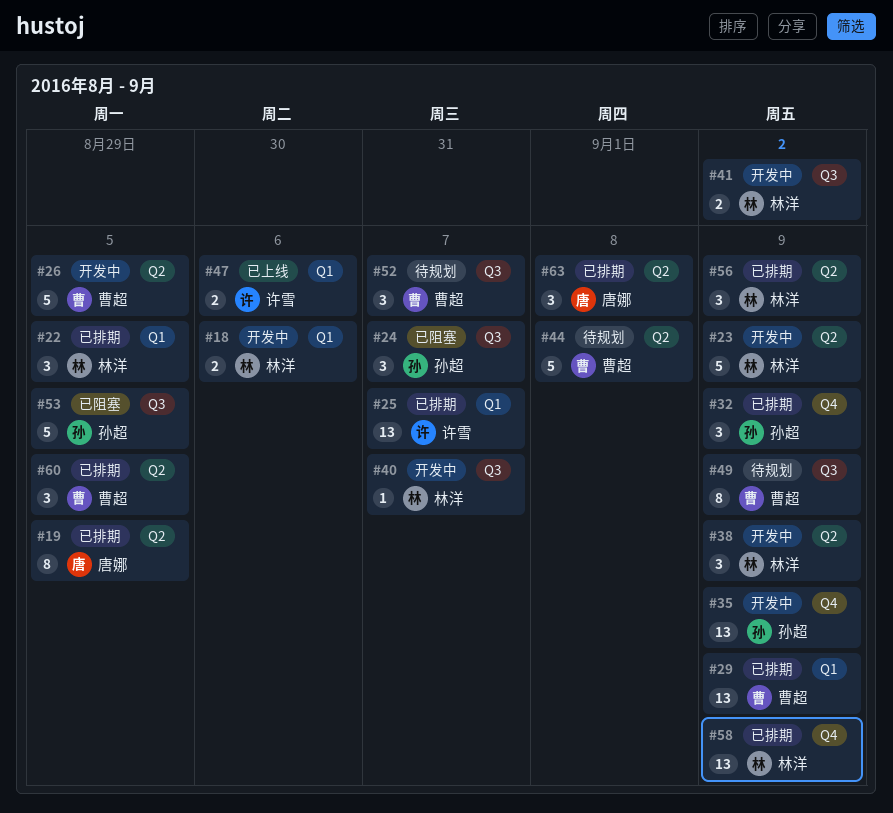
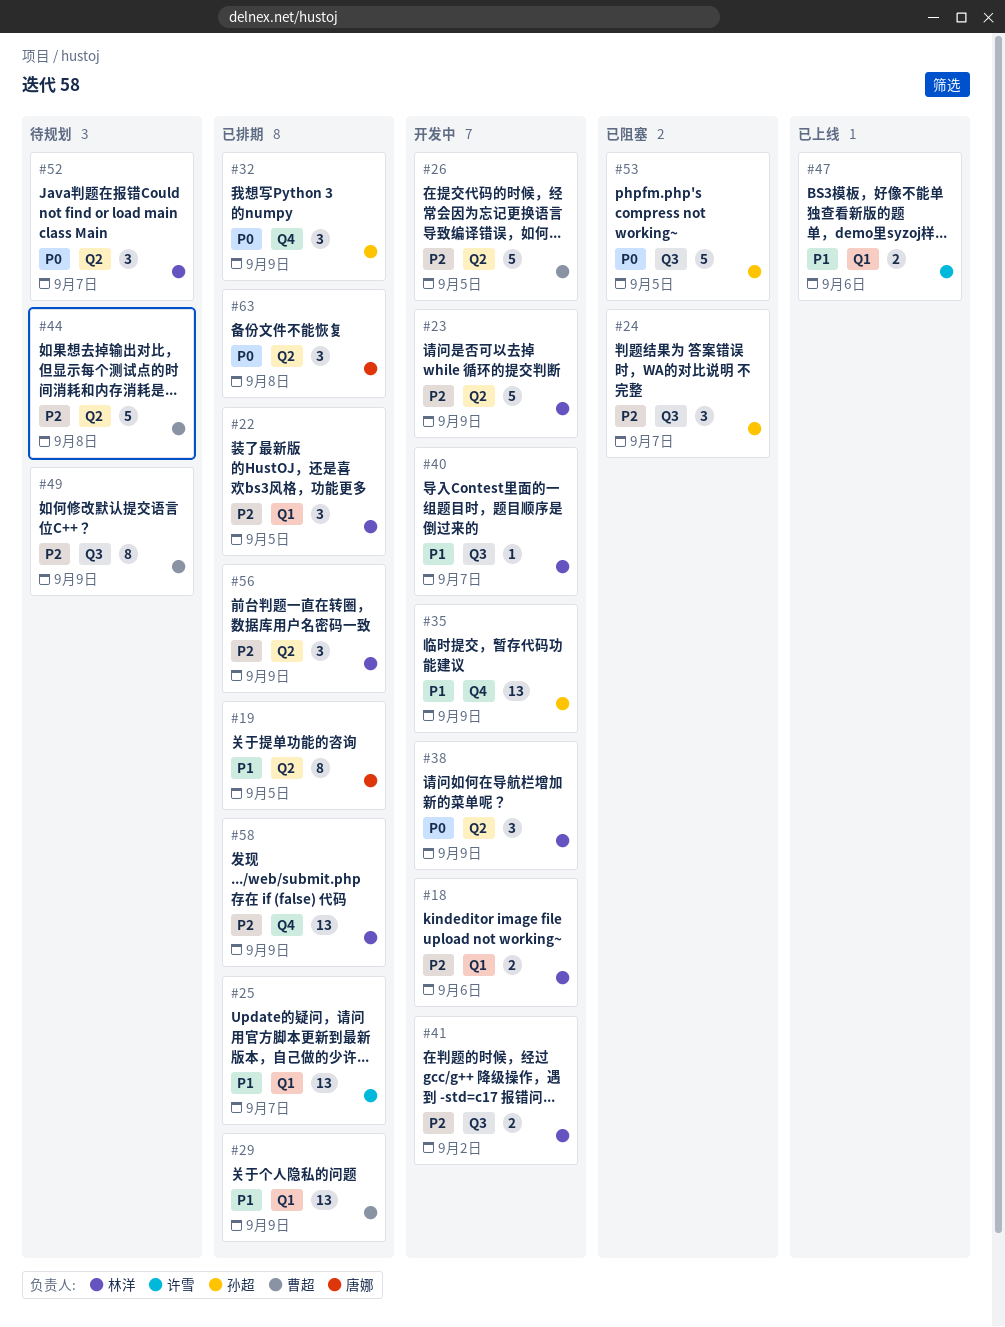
#52, owner: 曹超 -> 林洋
#52, label: Q3 -> Q2
#60: present -> none

